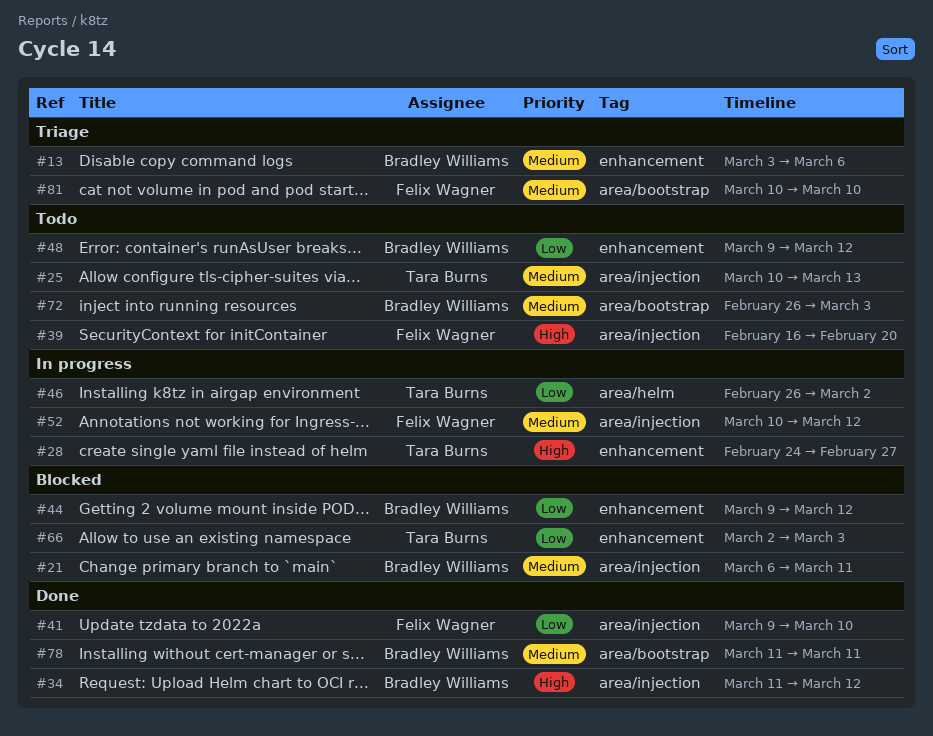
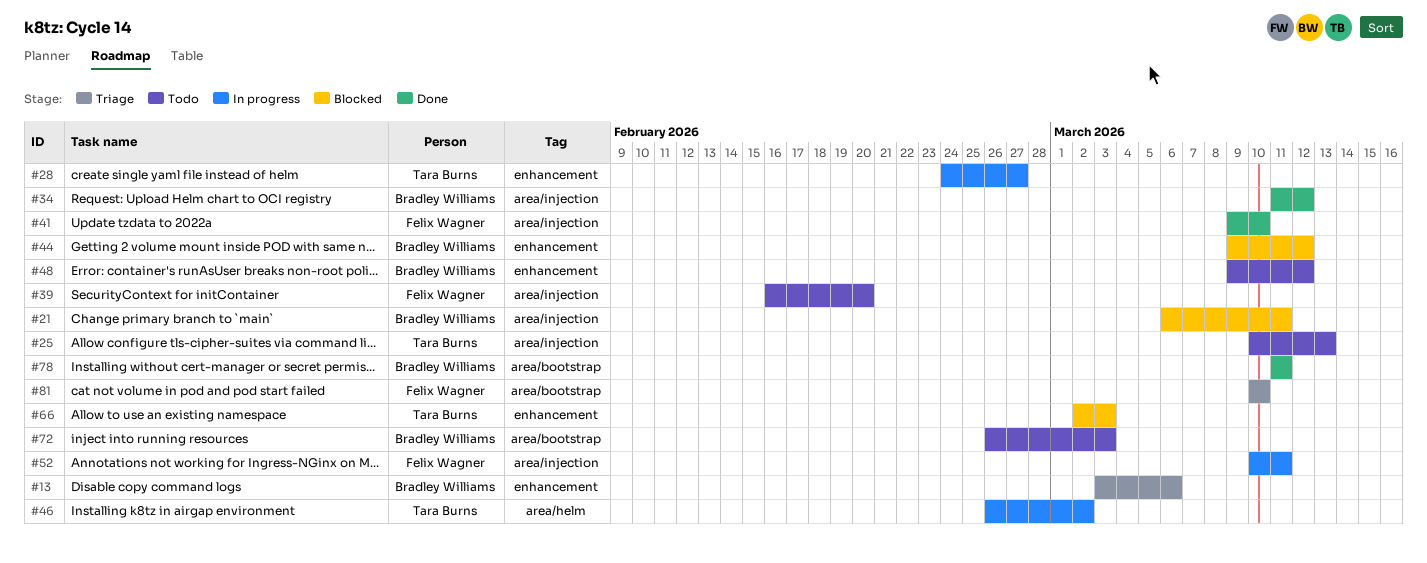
#52, due: Mar 12 -> Mar 11

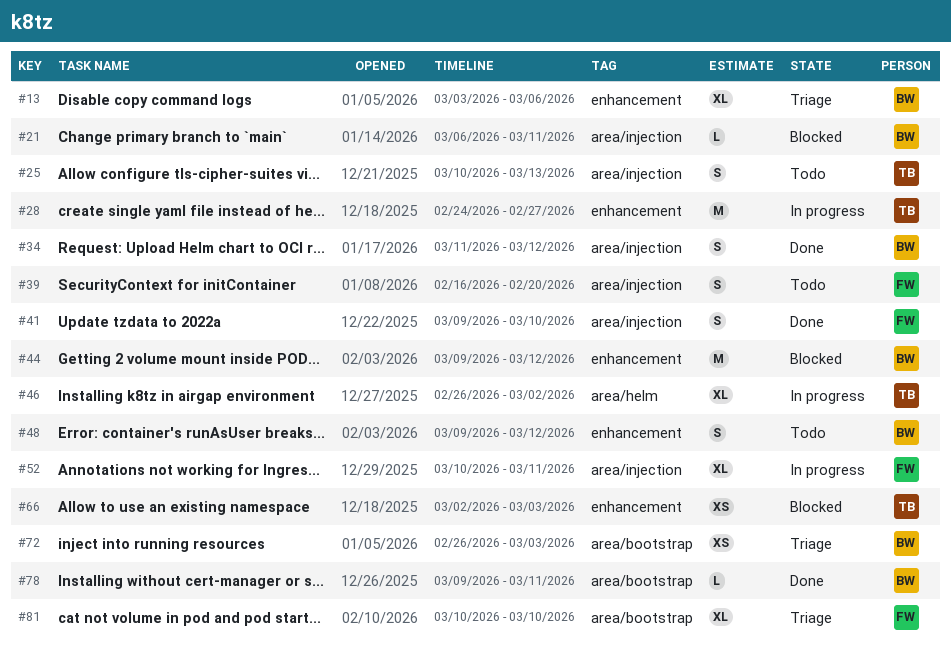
#72, status: Todo -> Triage
#78, start: Mar 11 -> Mar 9

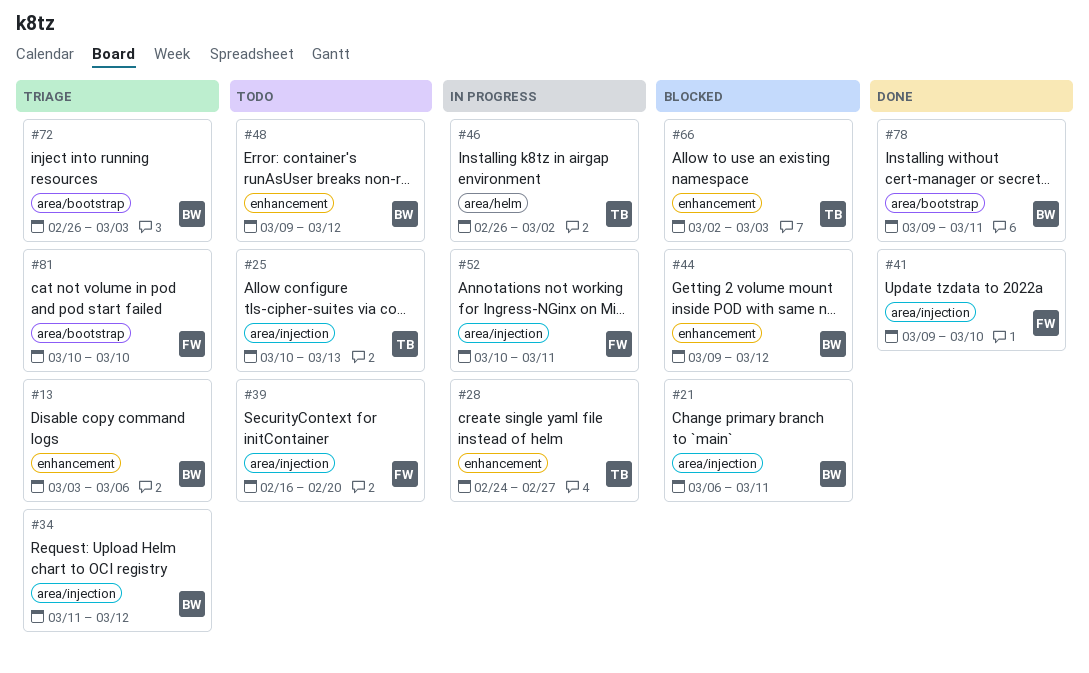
#34, status: Done -> Triage

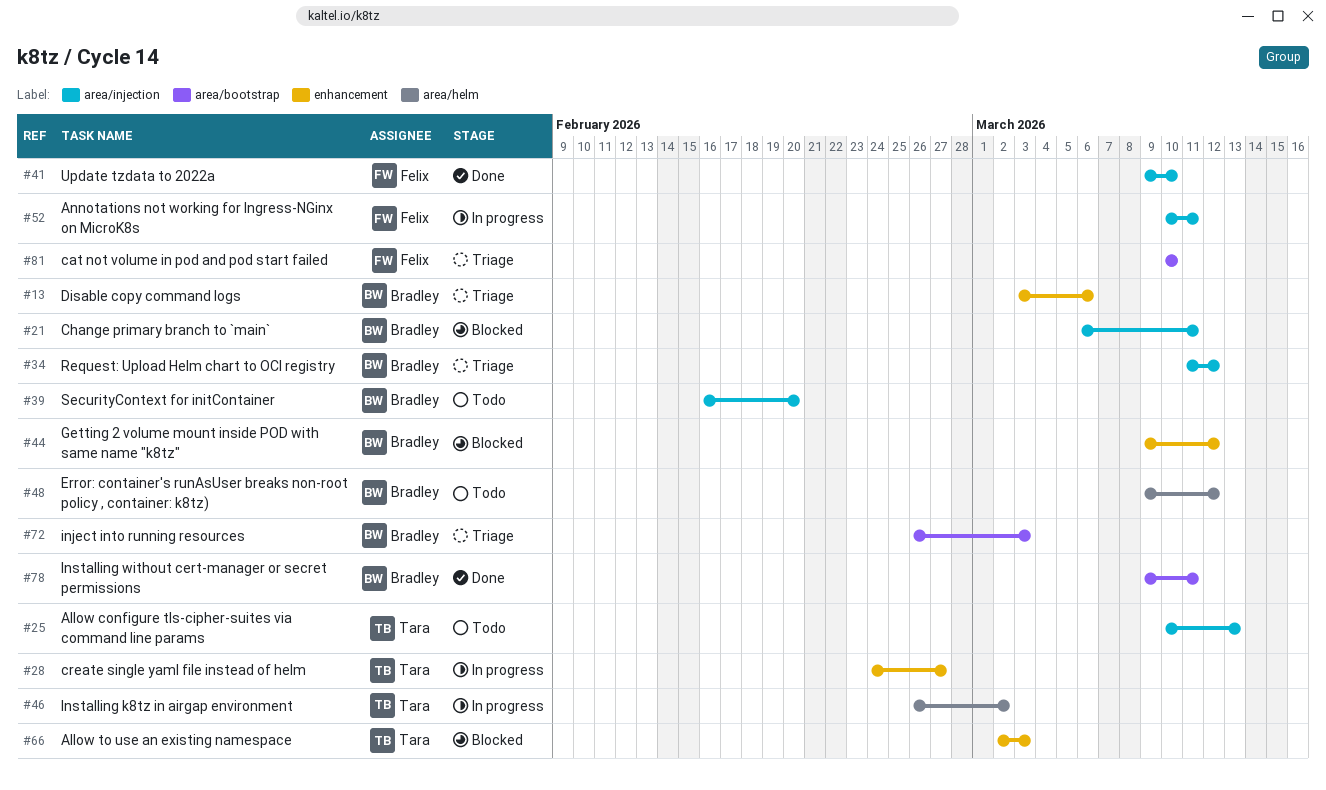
#39, owner: Felix -> Bradley
#48, label: enhancement -> area/helm

